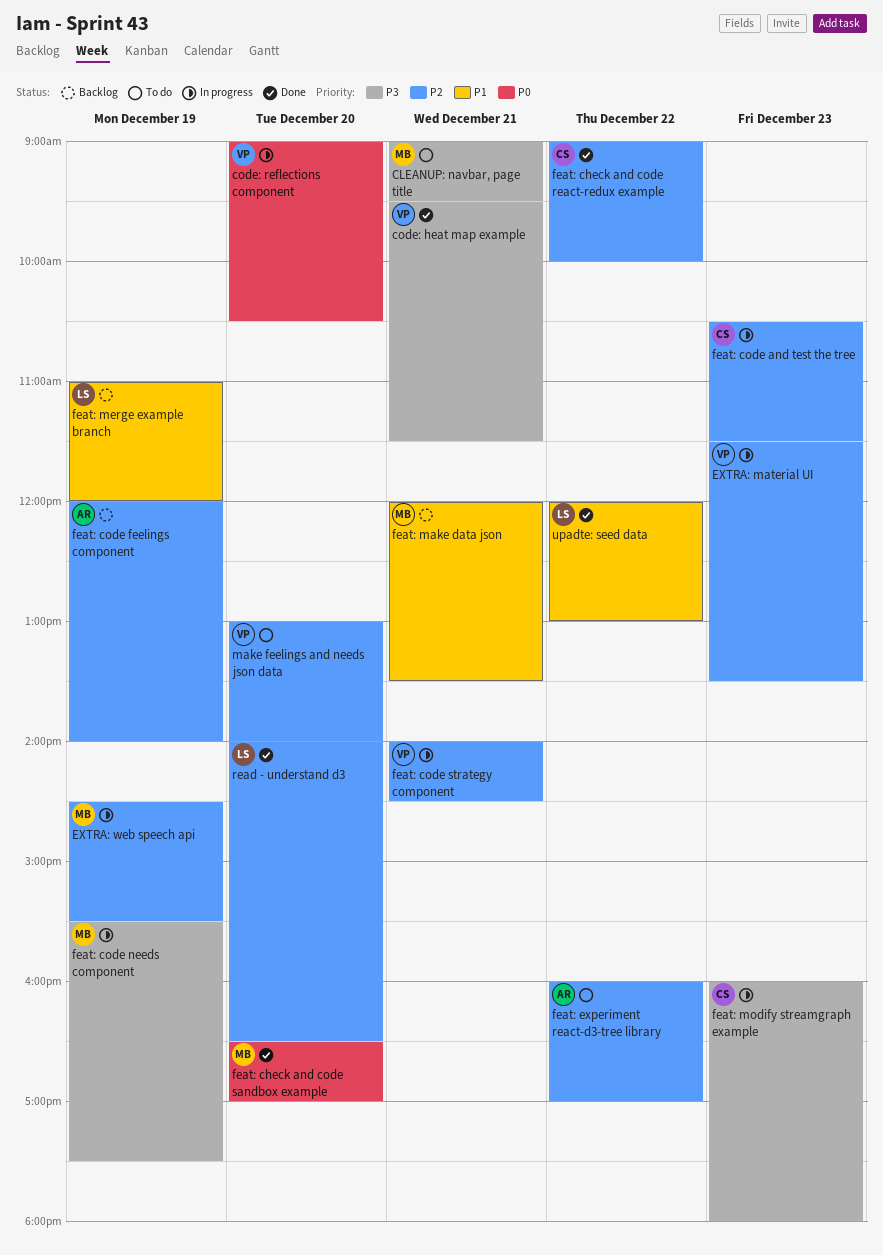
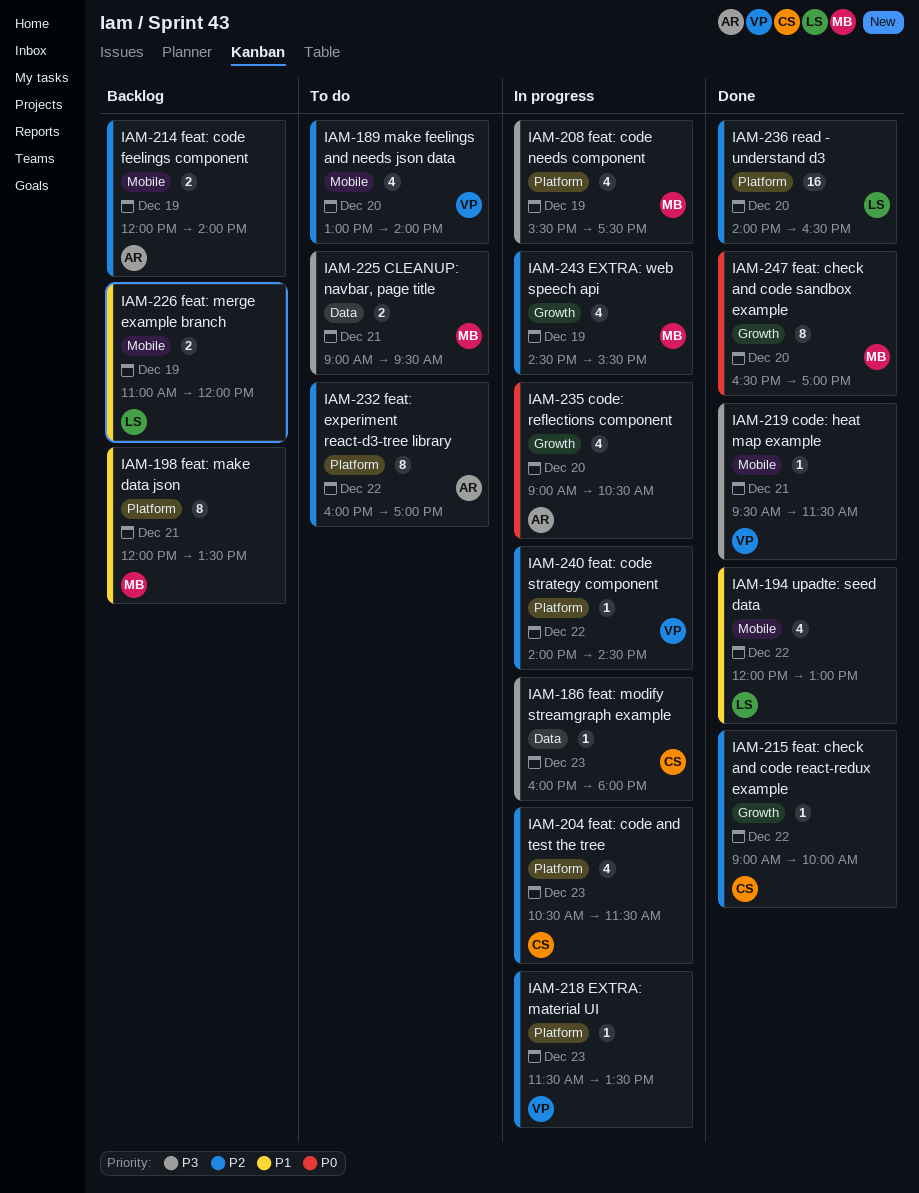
code: reflections component, owner: VP -> AR
feat: code strategy component, day: Dec 21 -> Dec 22

